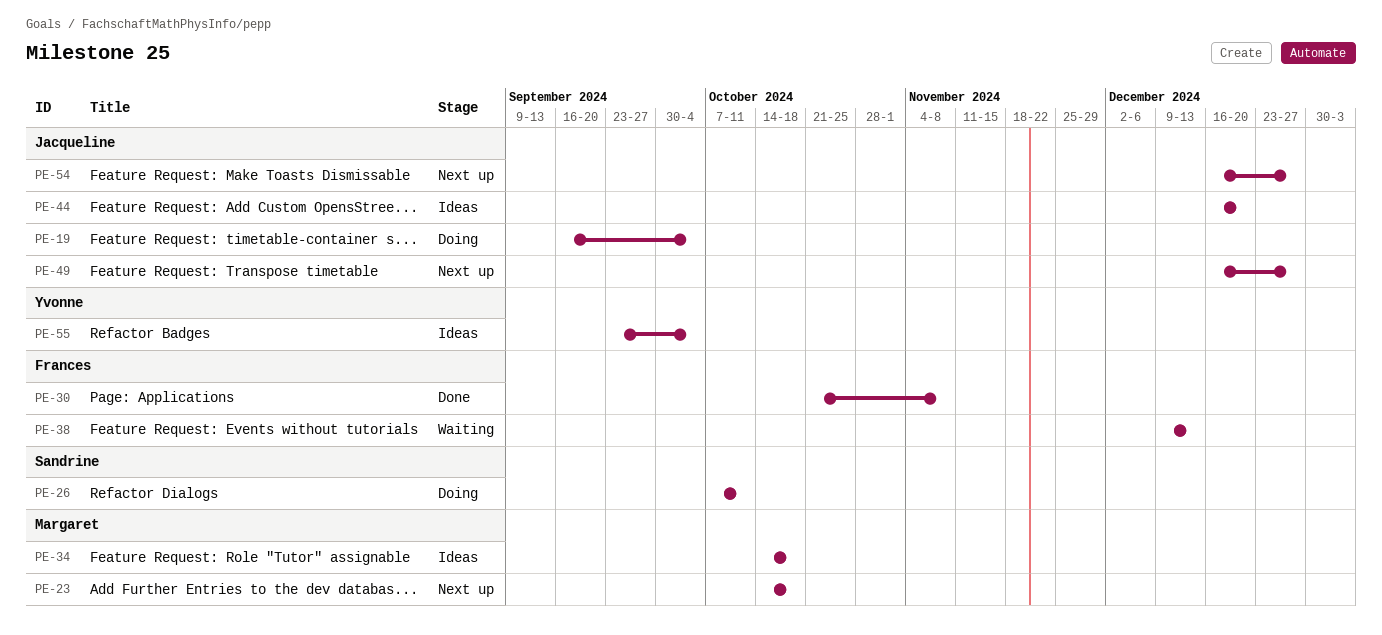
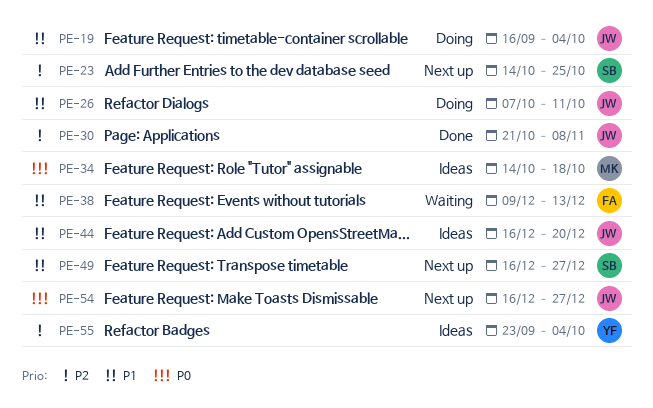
PE-23, owner: Margaret -> Sandrine
PE-23, due: Oct 18 -> Oct 25
PE-26, owner: Sandrine -> Jacqueline
PE-30, owner: Frances -> Jacqueline
PE-49, owner: Jacqueline -> Sandrine

